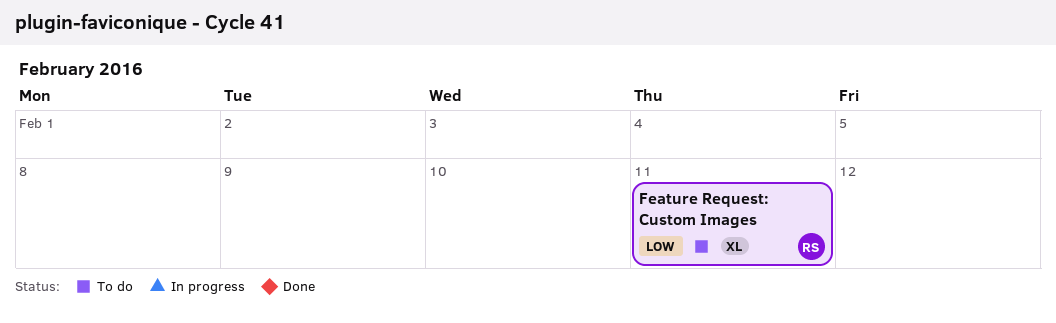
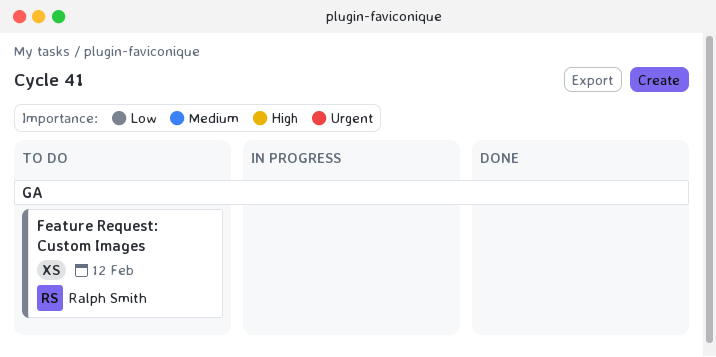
Feature Request: Custom Images, estimate: XL -> XS
Feature Request: Custom Images, due: Feb 11 -> Feb 12

